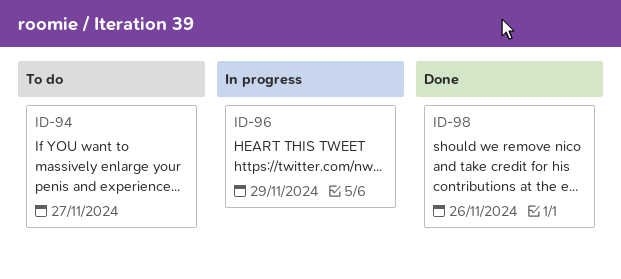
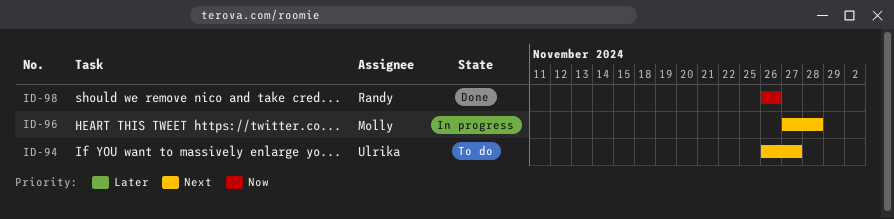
ID-96, due: Nov 29 -> Nov 28

